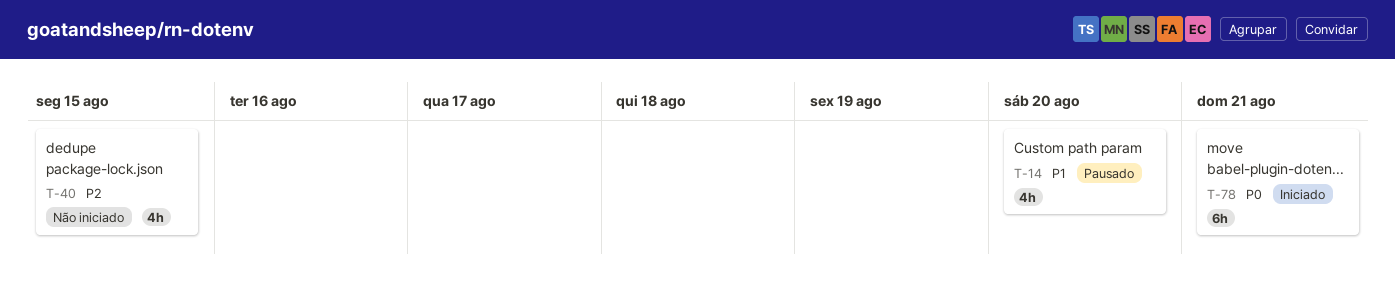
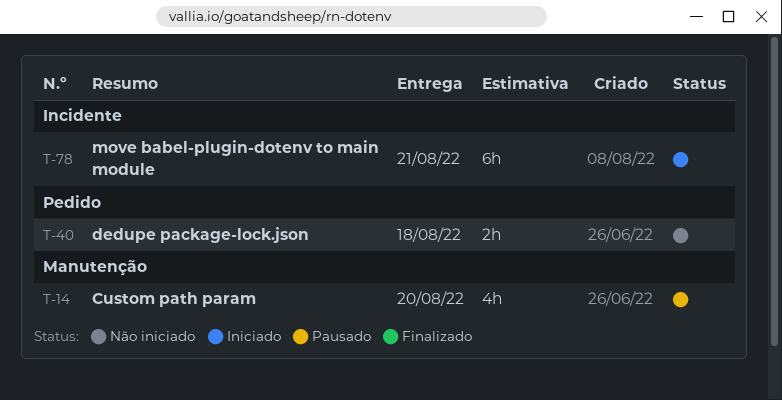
T-40, estimate: 4h -> 2h
T-40, due: Aug 15 -> Aug 18

